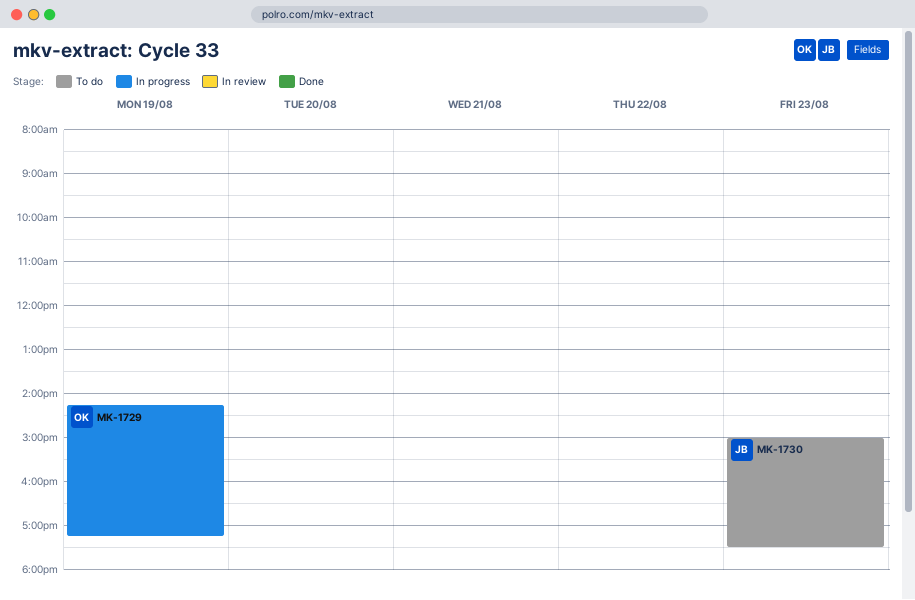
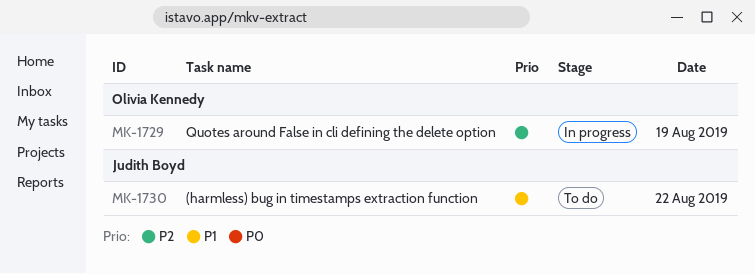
MK-1730, day: Aug 23 -> Aug 22

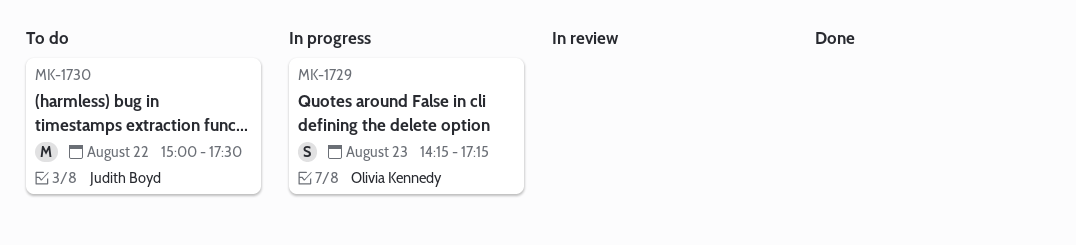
MK-1729, day: Aug 19 -> Aug 23

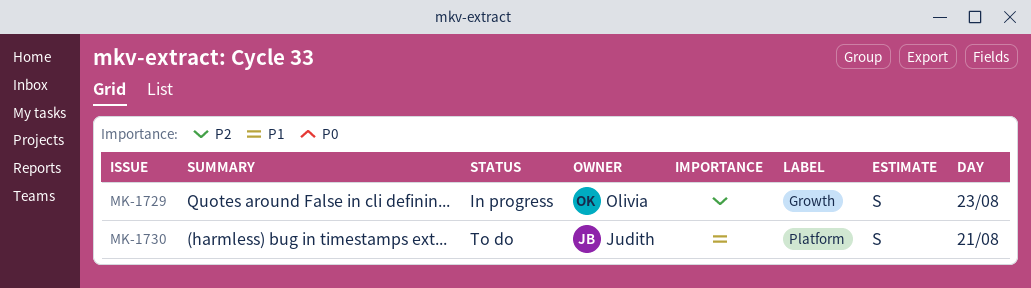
MK-1730, estimate: M -> S
MK-1730, day: Aug 22 -> Aug 21

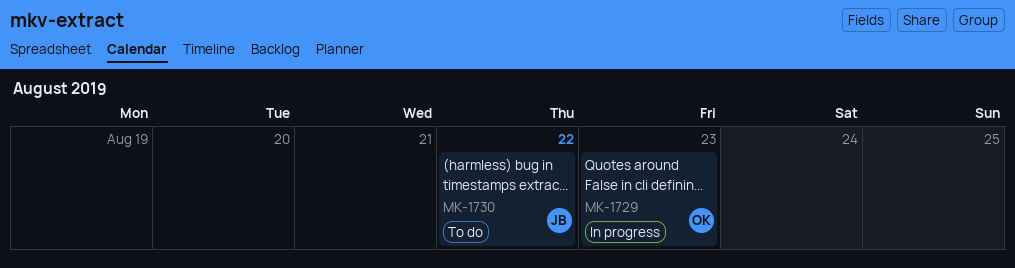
MK-1730, day: Aug 21 -> Aug 22

